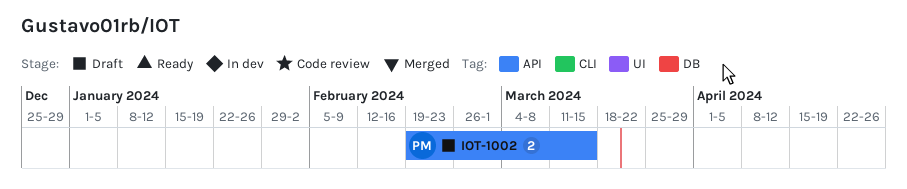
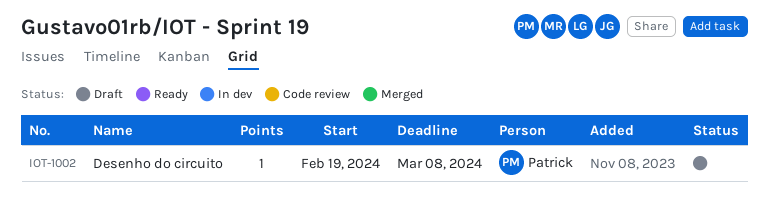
IOT-1002, estimate: 2 -> 1
IOT-1002, due: Mar 15 -> Mar 8

